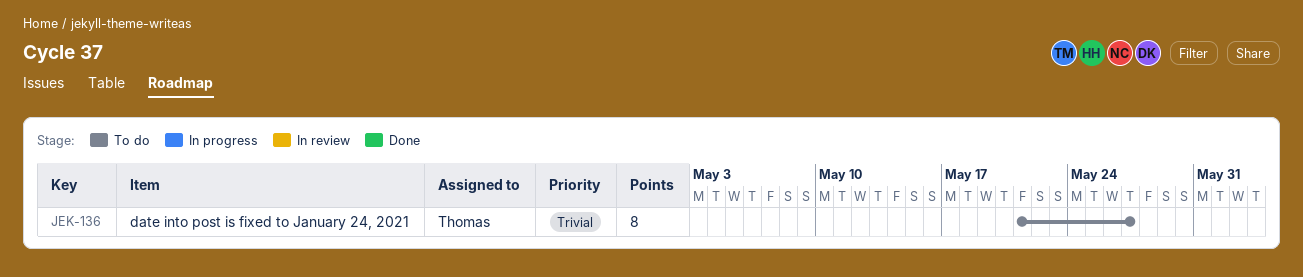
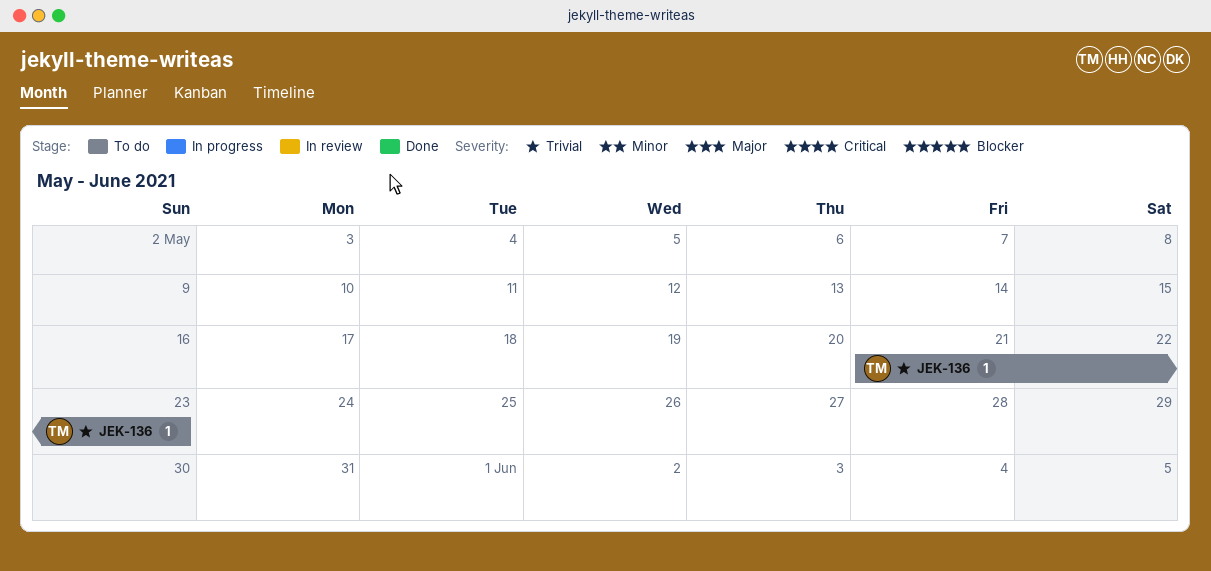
JEK-136, estimate: 8 -> 1
JEK-136, due: May 27 -> May 23

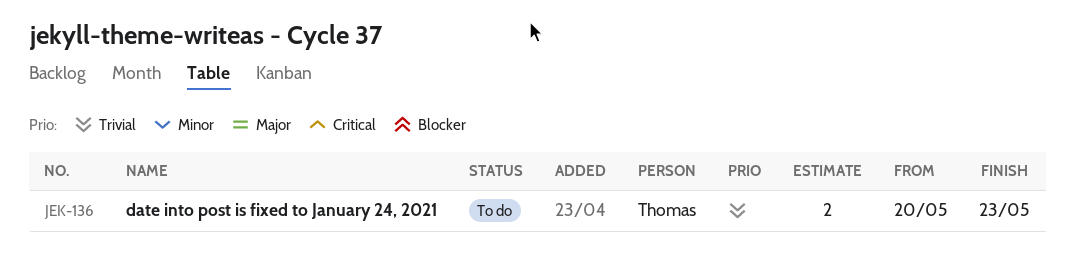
JEK-136, estimate: 1 -> 2
JEK-136, start: May 21 -> May 20

